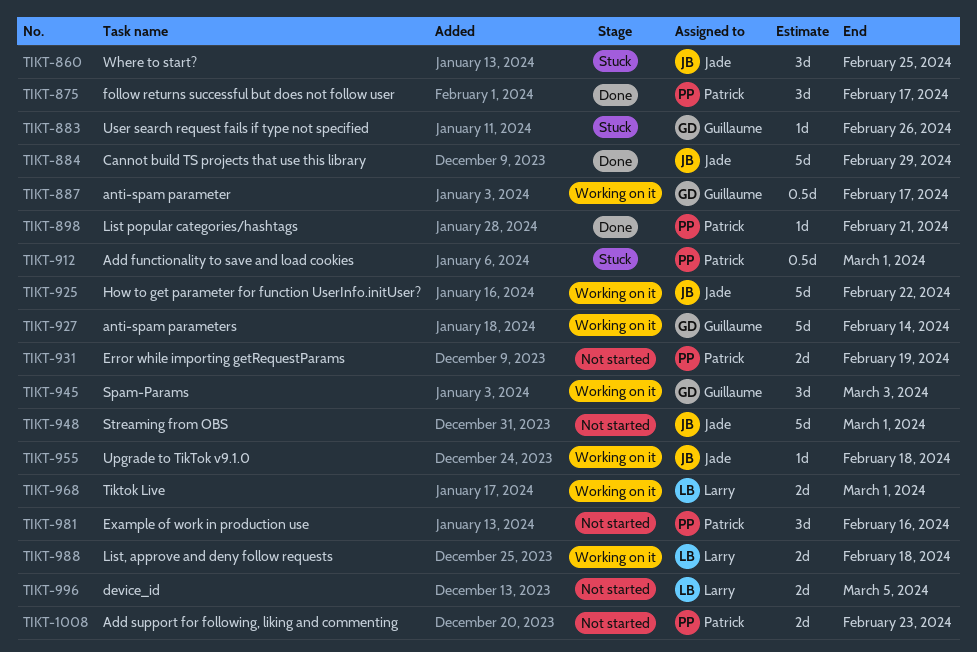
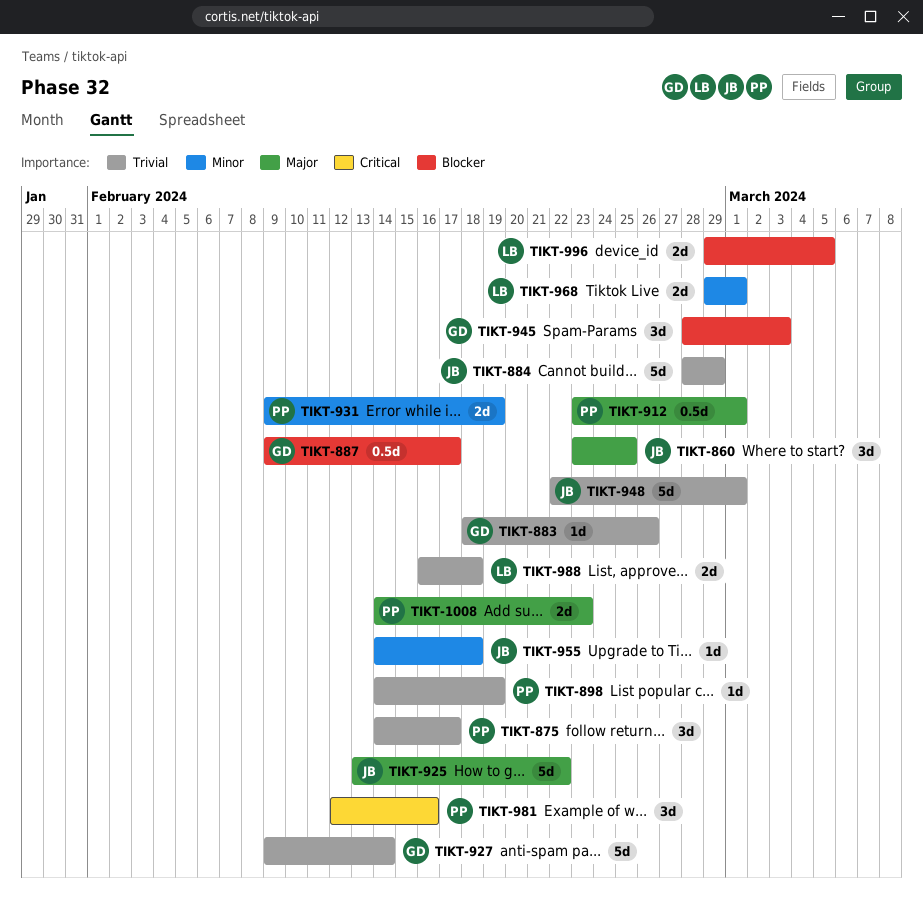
TIKT-898, due: Feb 21 -> Feb 19

